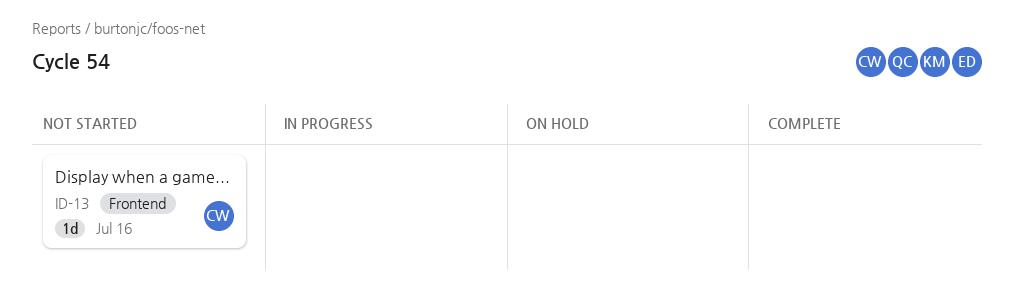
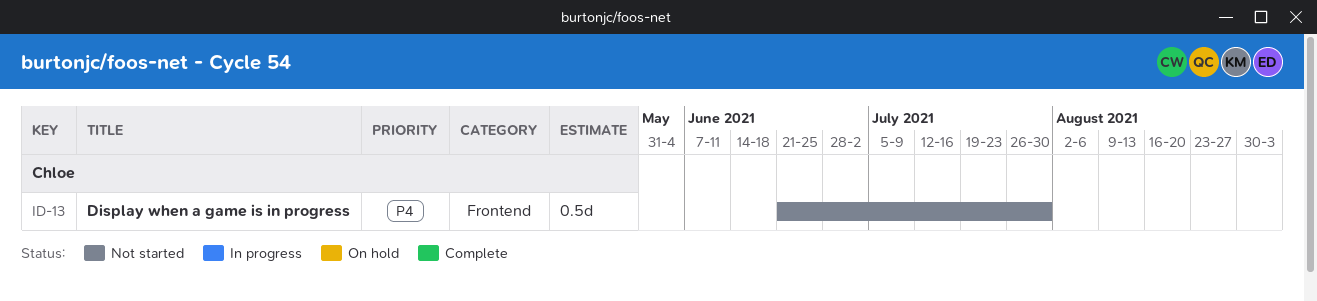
ID-13, estimate: 1d -> 0.5d
ID-13, due: Jul 16 -> Jul 30

